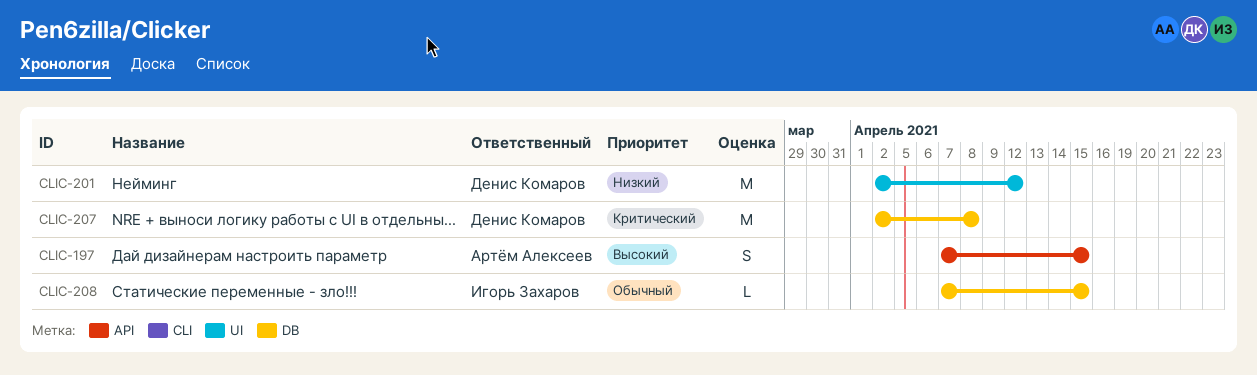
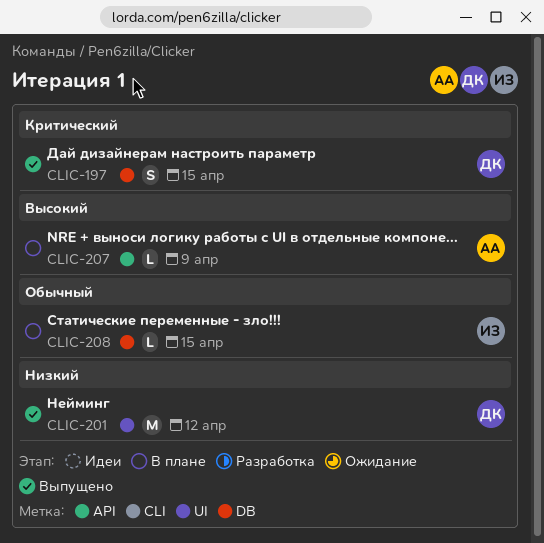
CLIC-197, owner: Артём Алексеев -> Денис Комаров
CLIC-197, priority: Высокий -> Критический
CLIC-197, label: API -> DB
CLIC-207, owner: Денис Комаров -> Артём Алексеев
CLIC-207, priority: Критический -> Высокий
CLIC-207, label: DB -> API
CLIC-207, estimate: M -> L
CLIC-207, due: Apr 8 -> Apr 9

